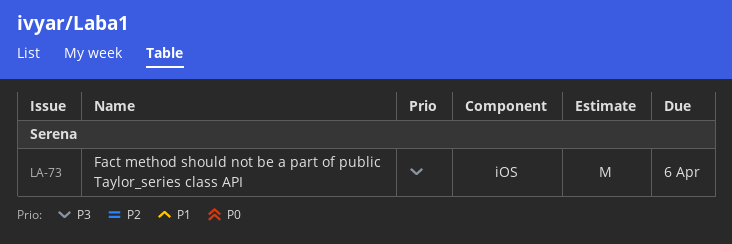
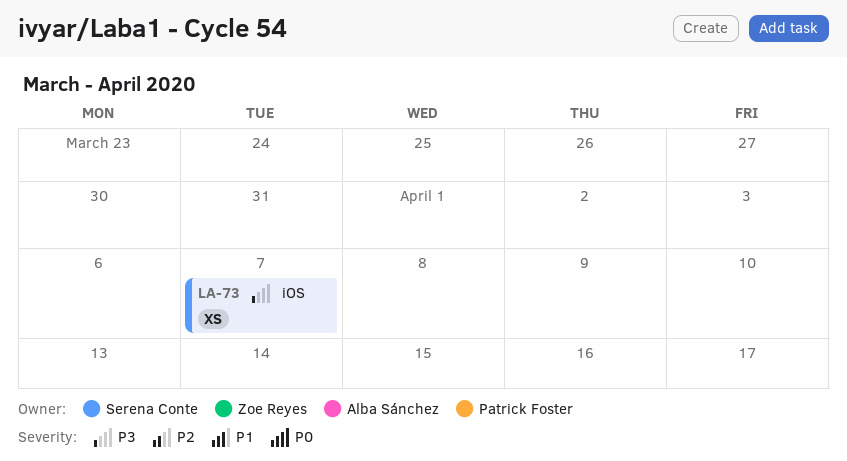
LA-73, estimate: M -> XS
LA-73, due: Apr 6 -> Apr 7

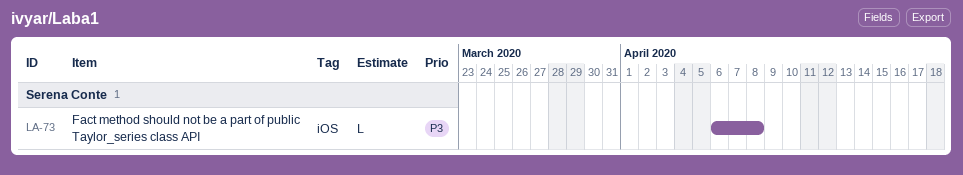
LA-73, estimate: XS -> L
LA-73, due: Apr 7 -> Apr 8

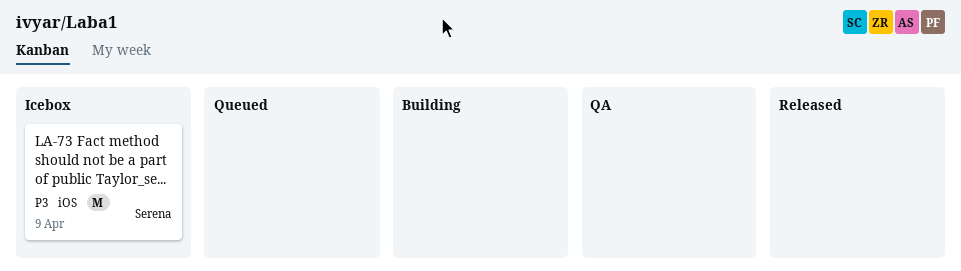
LA-73, estimate: L -> M
LA-73, due: Apr 8 -> Apr 9

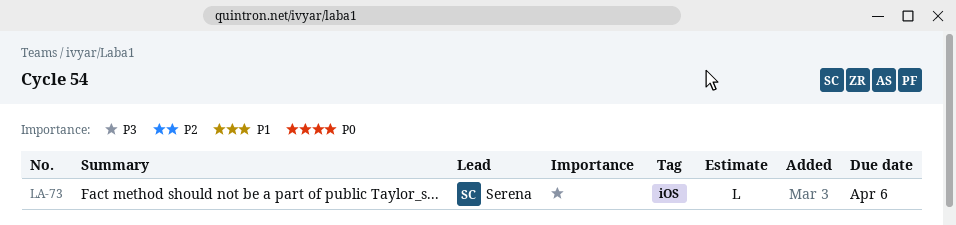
LA-73, estimate: M -> L
LA-73, due: Apr 9 -> Apr 6

